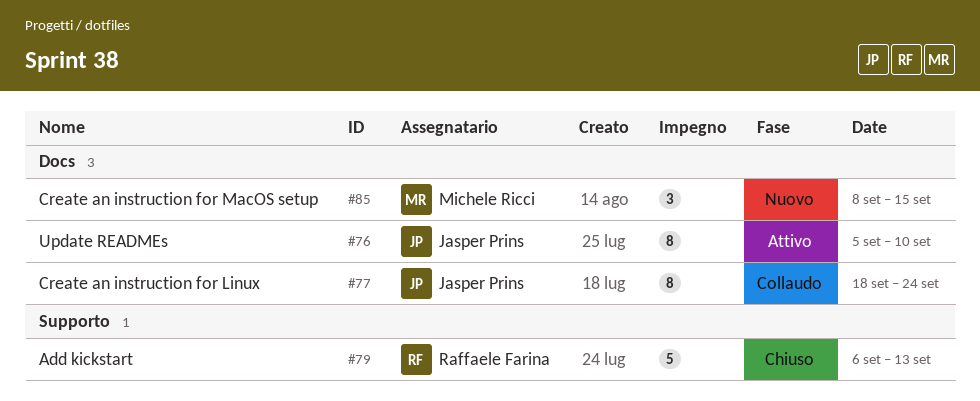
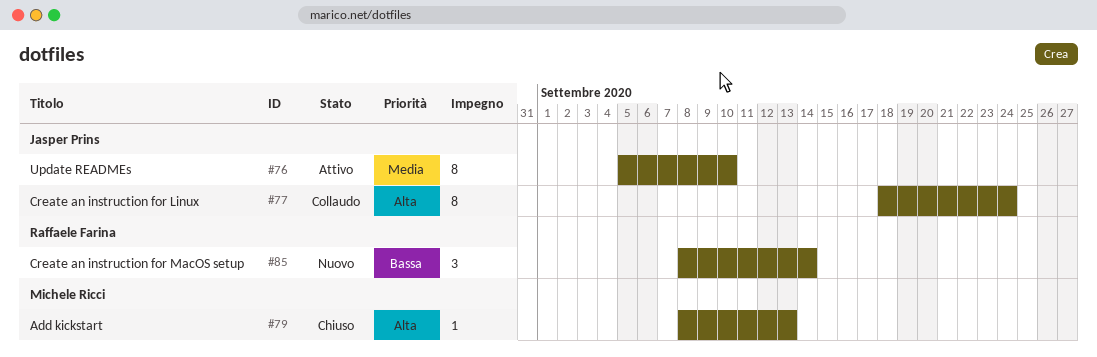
#79, owner: Raffaele Farina -> Michele Ricci
#79, estimate: 5 -> 1
#79, start: Sep 6 -> Sep 8
#85, owner: Michele Ricci -> Raffaele Farina
#85, due: Sep 15 -> Sep 14

